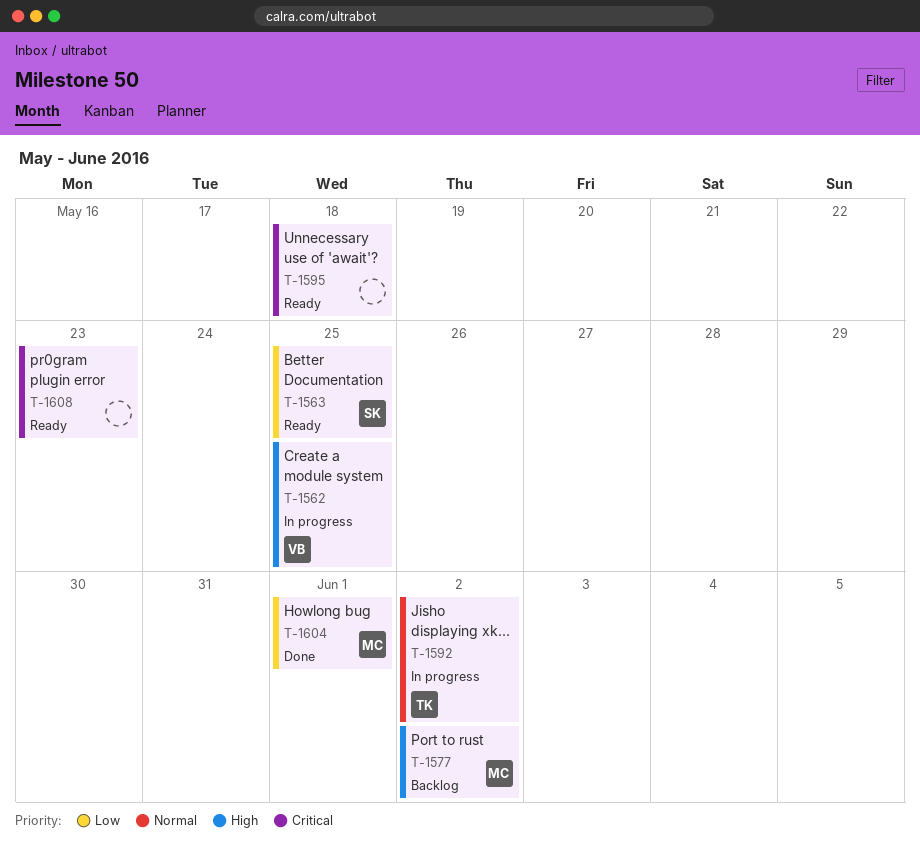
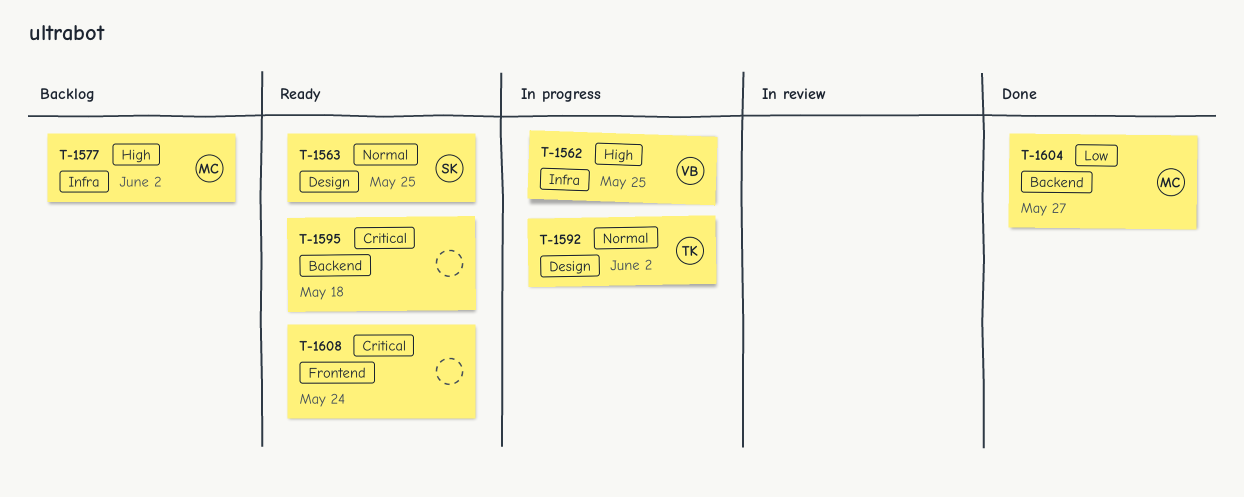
T-1563, priority: Low -> Normal
T-1604, due: Jun 1 -> May 27
T-1608, due: May 23 -> May 24

